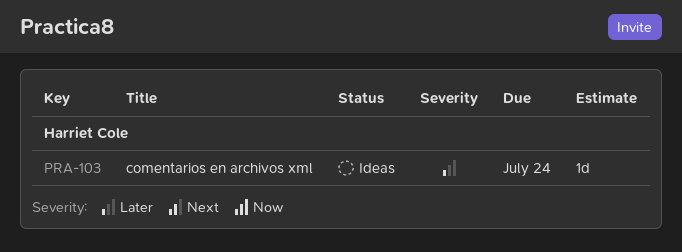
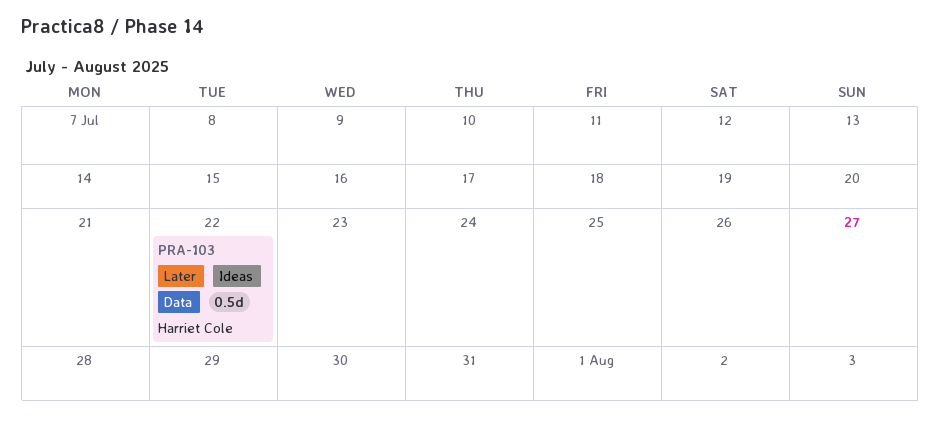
PRA-103, estimate: 1d -> 0.5d
PRA-103, due: Jul 24 -> Jul 22

